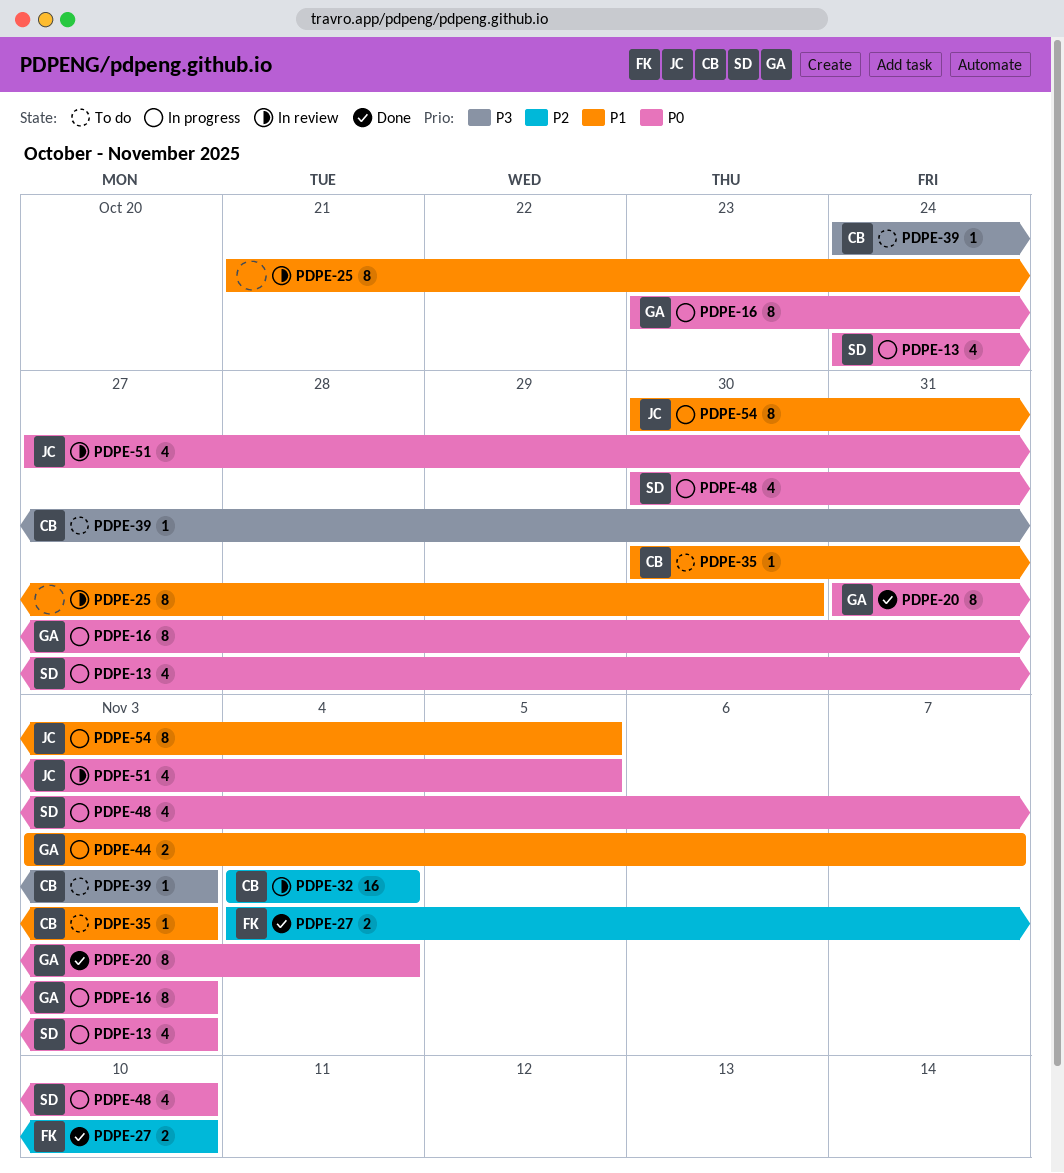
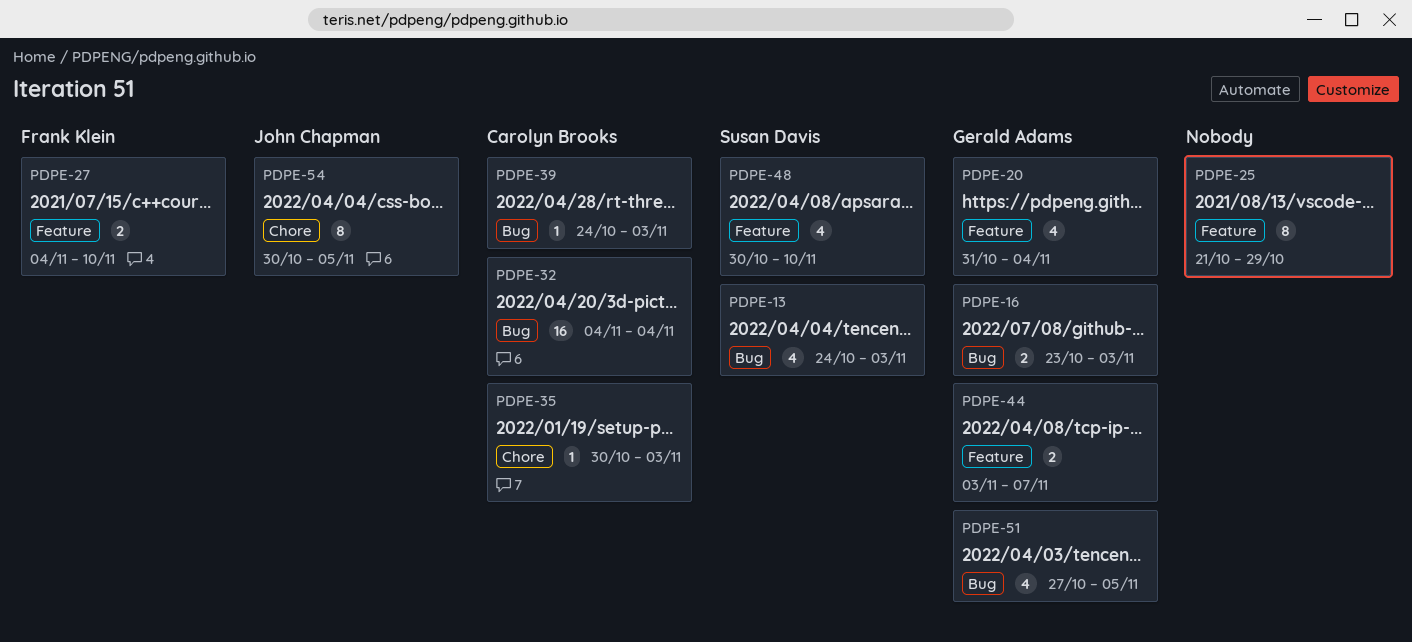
PDPE-16, estimate: 8 -> 2
PDPE-20, estimate: 8 -> 4
PDPE-25, due: Oct 30 -> Oct 29
PDPE-51, owner: John Chapman -> Gerald Adams

